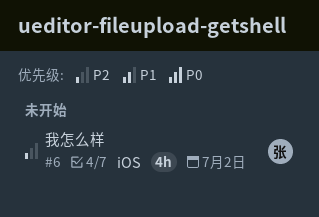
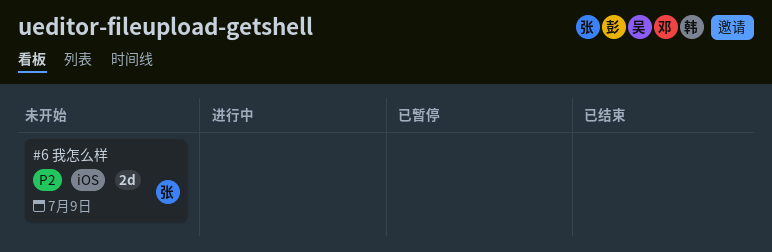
#6, estimate: 4h -> 2d
#6, due: Jul 2 -> Jul 9

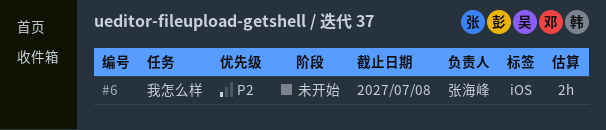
#6, estimate: 2d -> 2h
#6, due: Jul 9 -> Jul 8

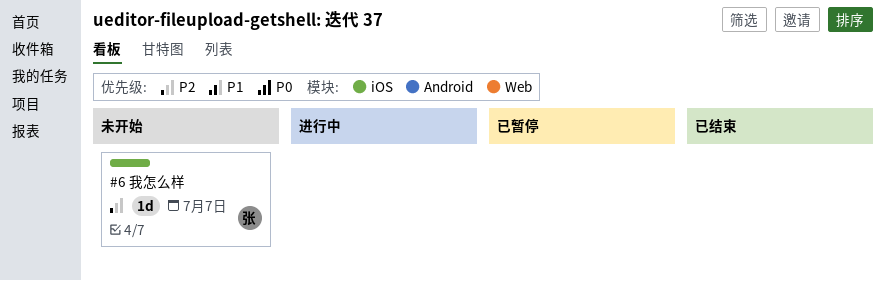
#6, estimate: 2h -> 1d
#6, due: Jul 8 -> Jul 7

